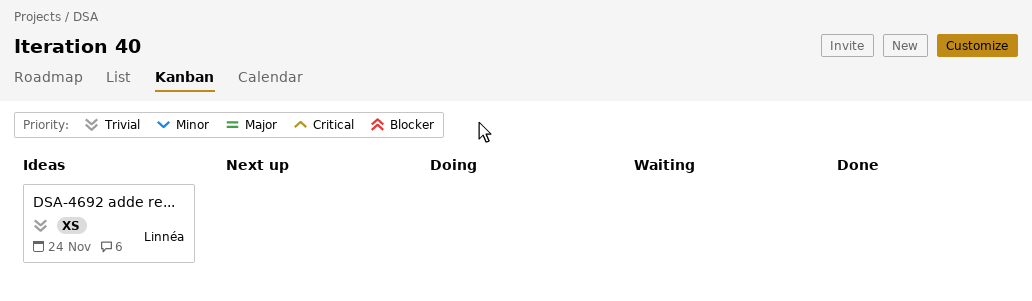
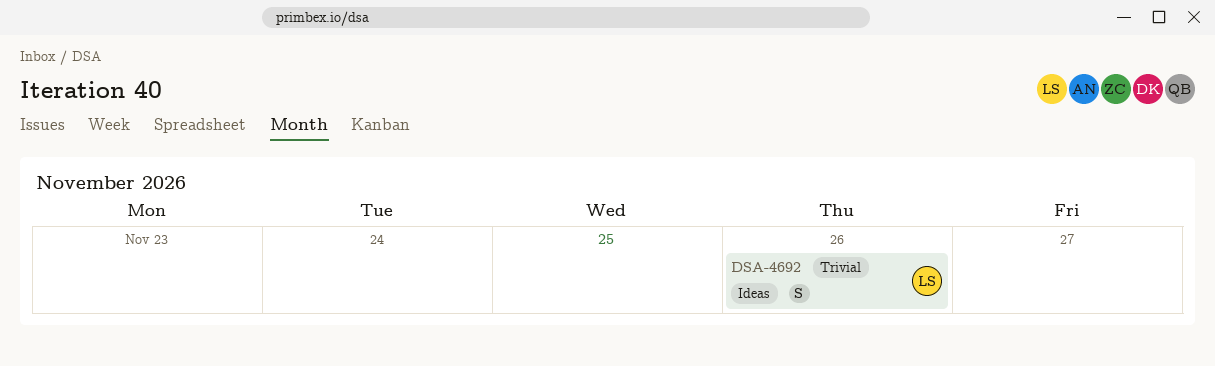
DSA-4692, estimate: XS -> S
DSA-4692, due: Nov 24 -> Nov 26

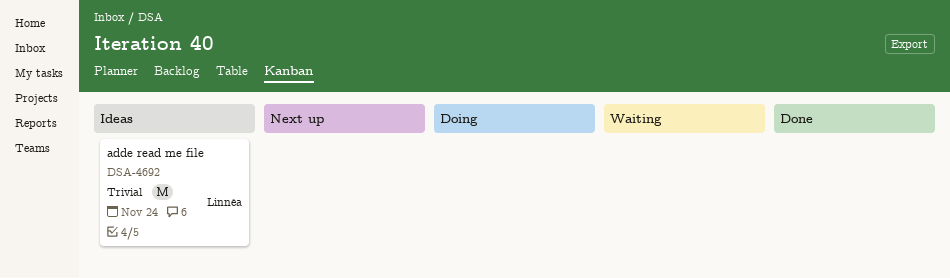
DSA-4692, estimate: S -> M
DSA-4692, due: Nov 26 -> Nov 24

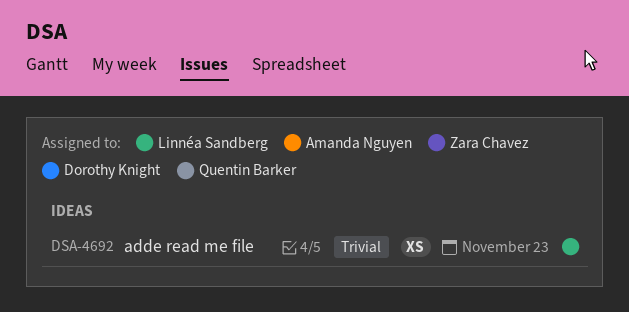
DSA-4692, estimate: M -> XS
DSA-4692, due: Nov 24 -> Nov 23

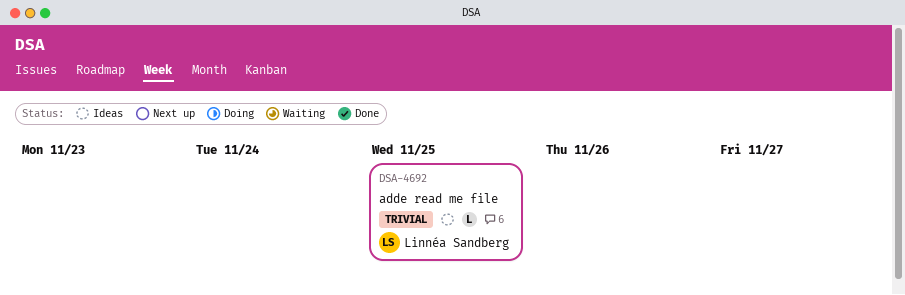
DSA-4692, estimate: XS -> L
DSA-4692, due: Nov 23 -> Nov 25

